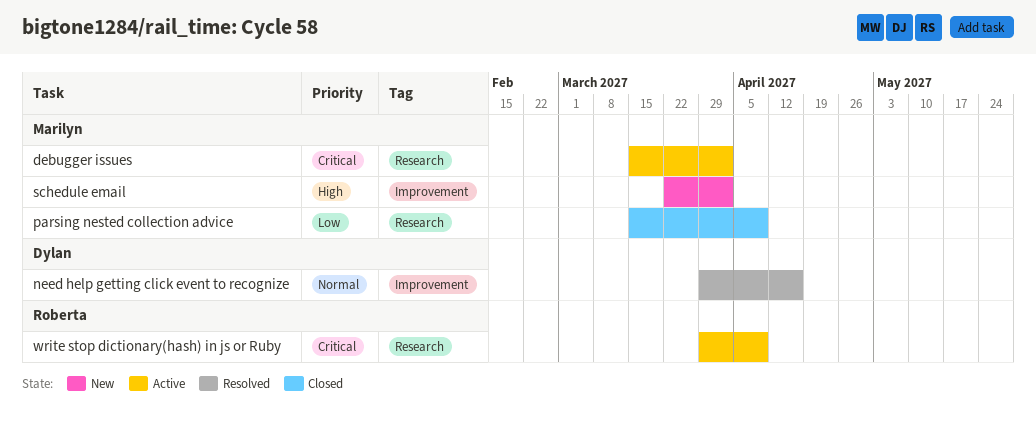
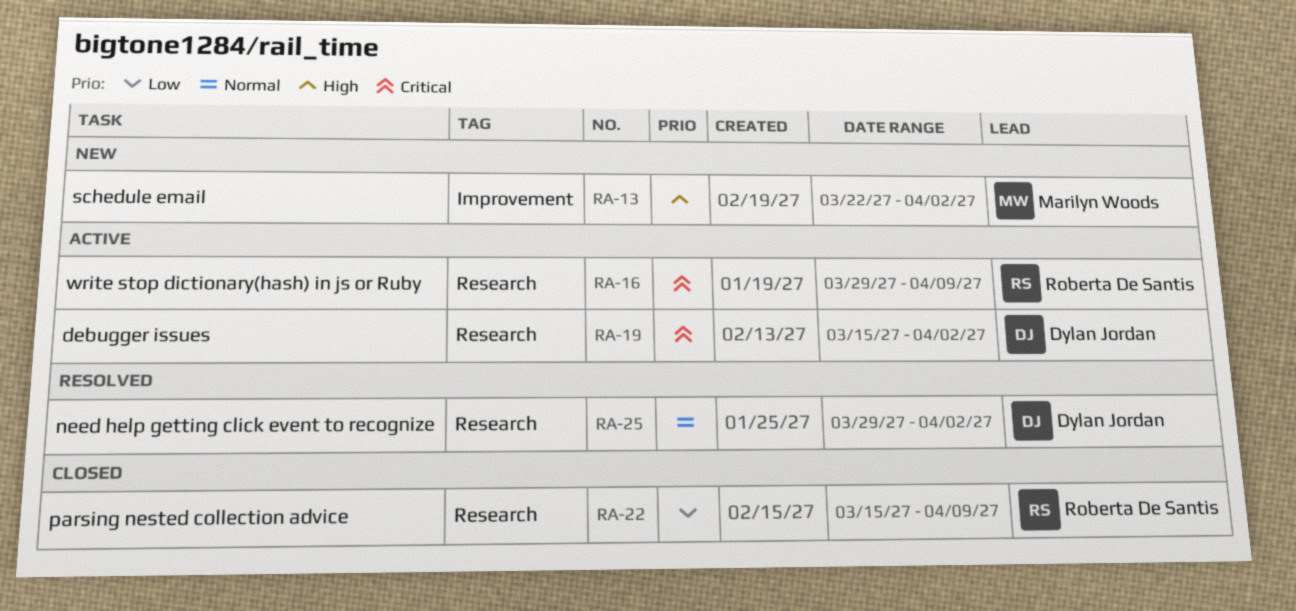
debugger issues, owner: Marilyn Woods -> Dylan Jordan
need help getting click event to recognize, label: Improvement -> Research
need help getting click event to recognize, due: Apr 16 -> Apr 2
parsing nested collection advice, owner: Marilyn Woods -> Roberta De Santis

